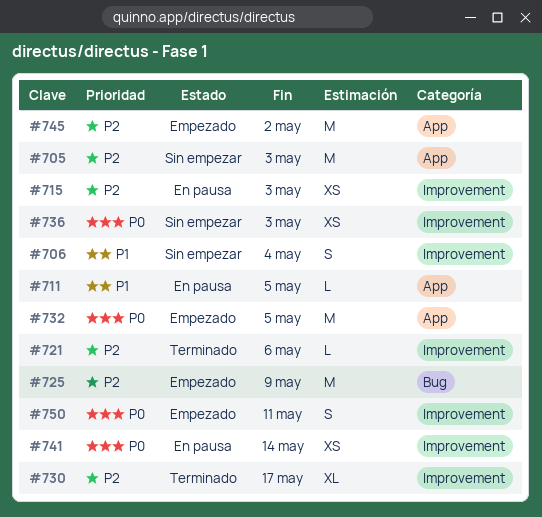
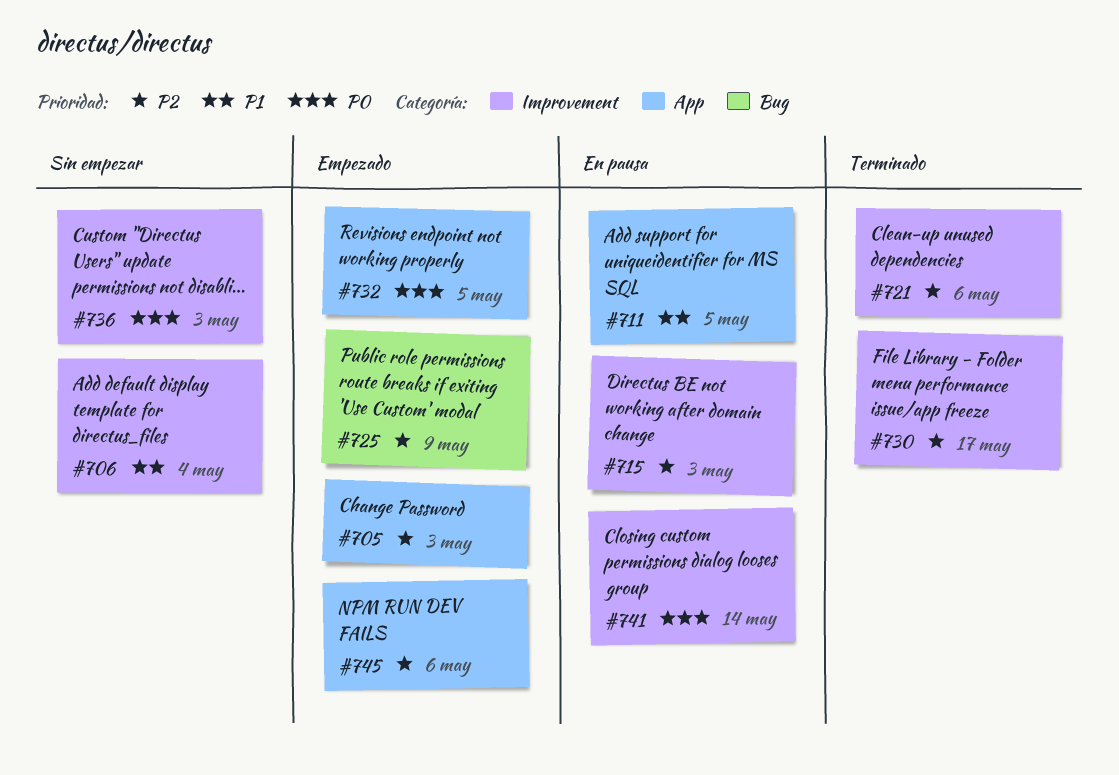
#705, status: Sin empezar -> Empezado
#745, due: May 2 -> May 6
#750: present -> none

